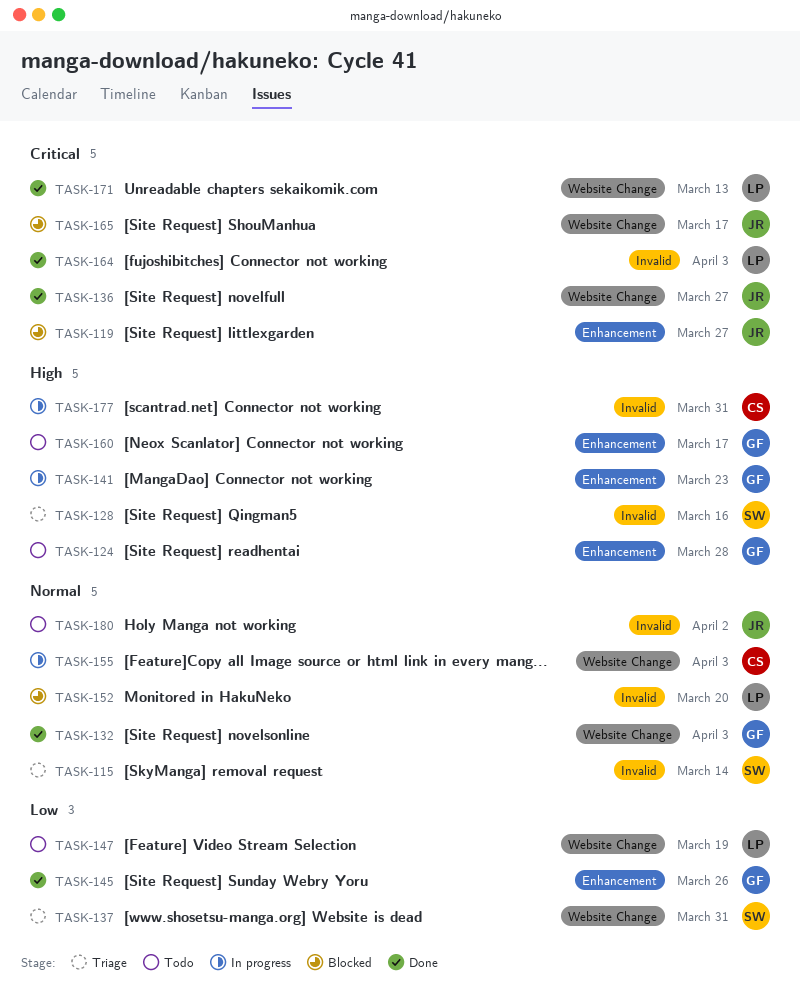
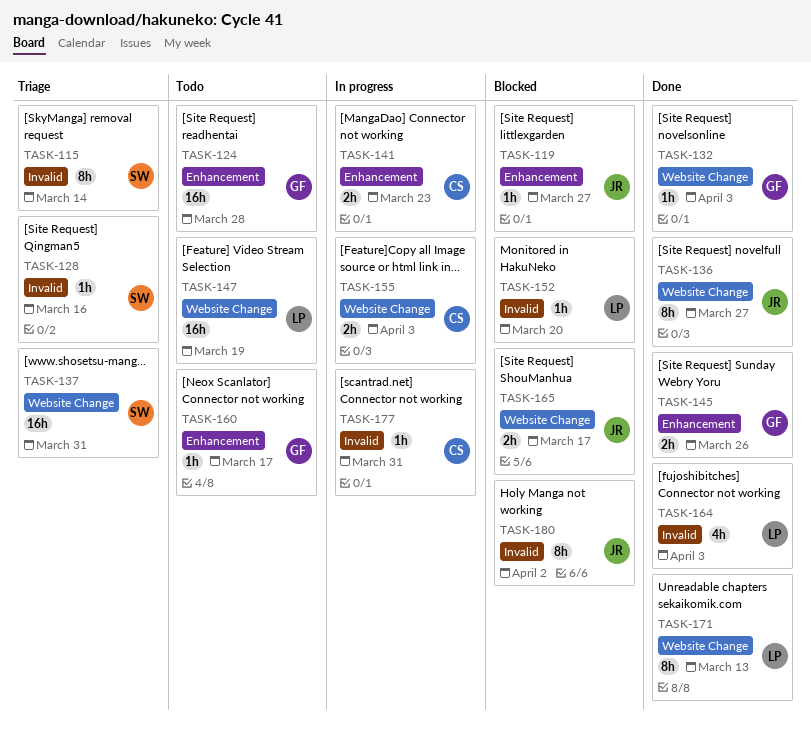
TASK-141, owner: GF -> CS
TASK-180, status: Todo -> Blocked

